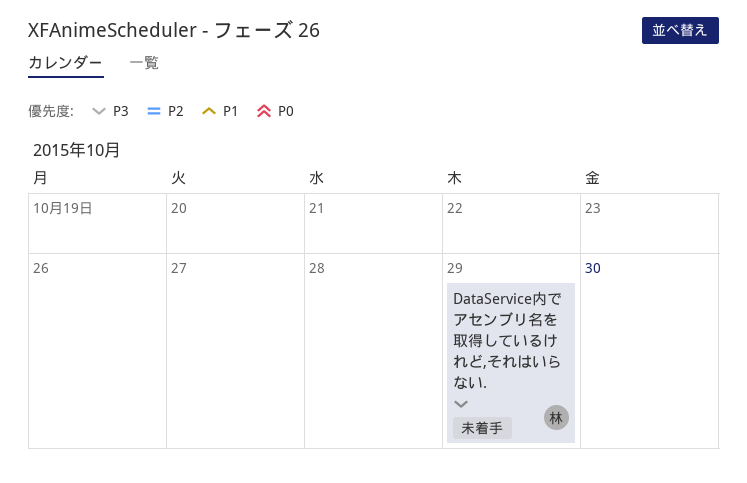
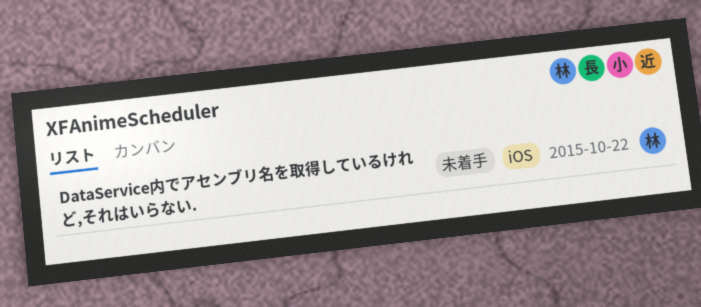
DataService内でアセンブリ名を取得しているけれど,それはいらない., due: Oct 29 -> Oct 22

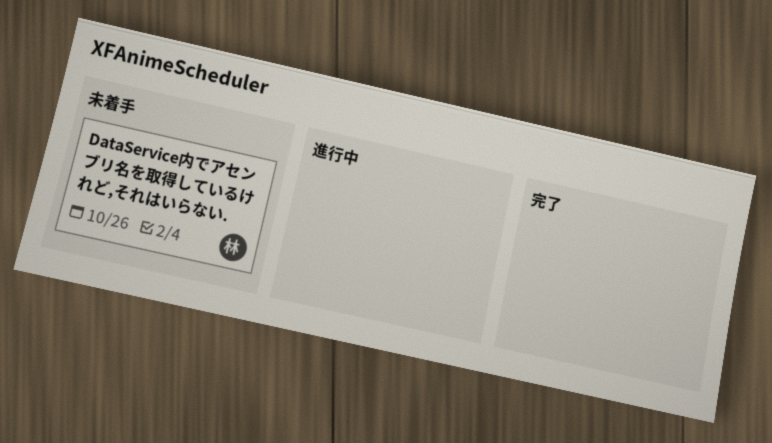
DataService内でアセンブリ名を取得しているけれど,それはいらない., due: Oct 22 -> Oct 26

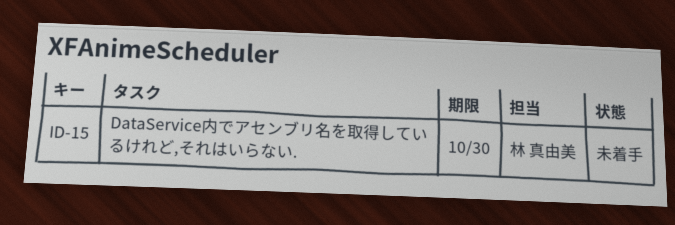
DataService内でアセンブリ名を取得しているけれど,それはいらない., due: Oct 26 -> Oct 30

